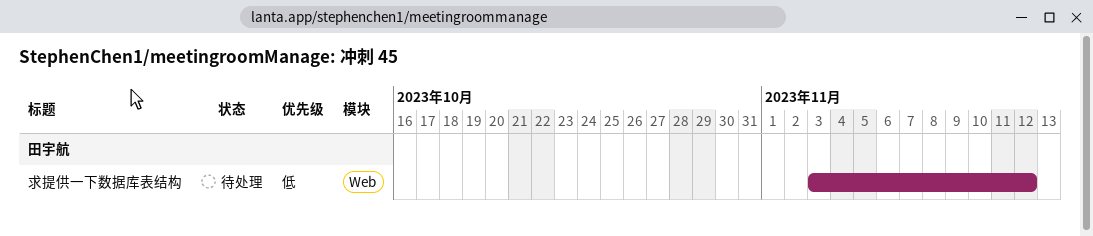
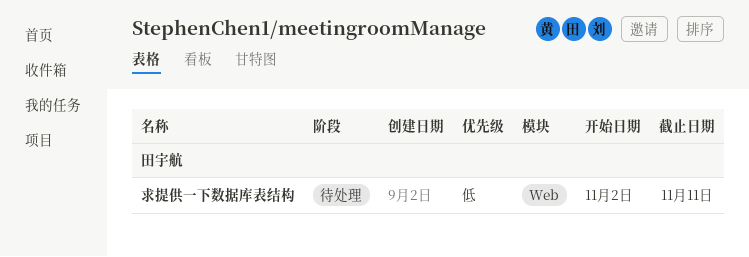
求提供一下数据库表结构, start: Nov 3 -> Nov 2
求提供一下数据库表结构, due: Nov 12 -> Nov 11

